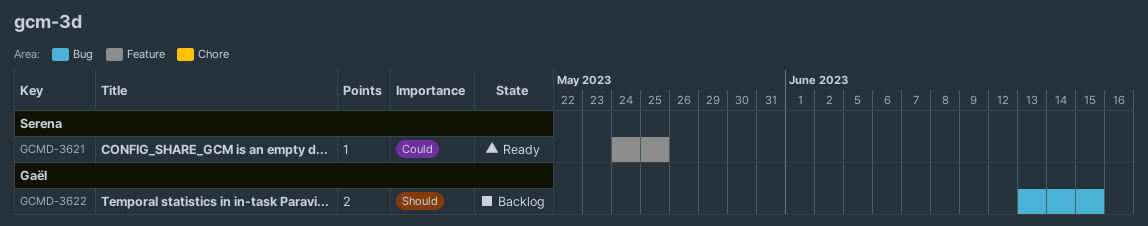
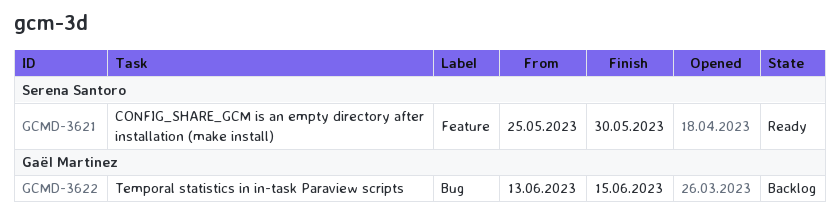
GCMD-3621, start: May 24 -> May 25
GCMD-3621, due: May 25 -> May 30

